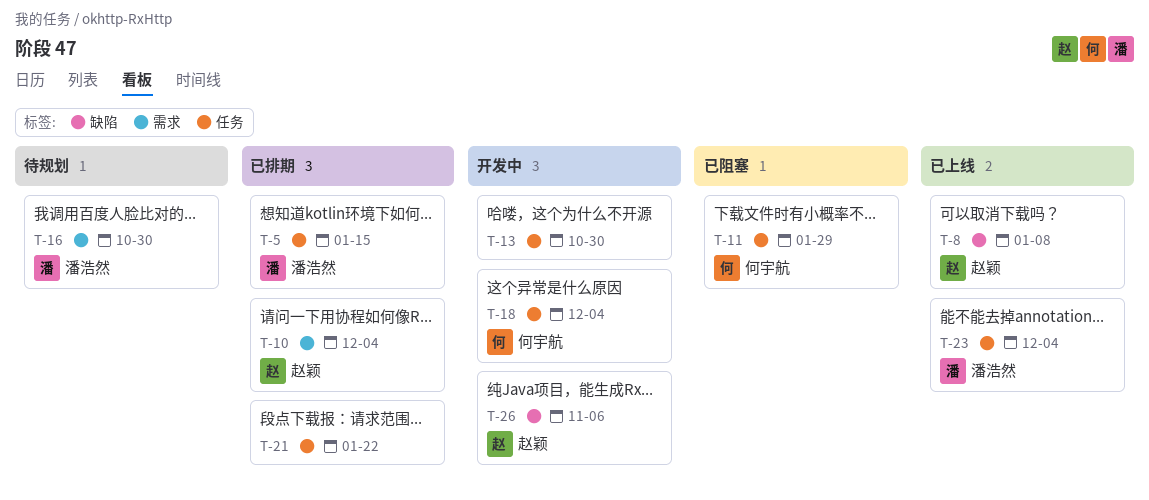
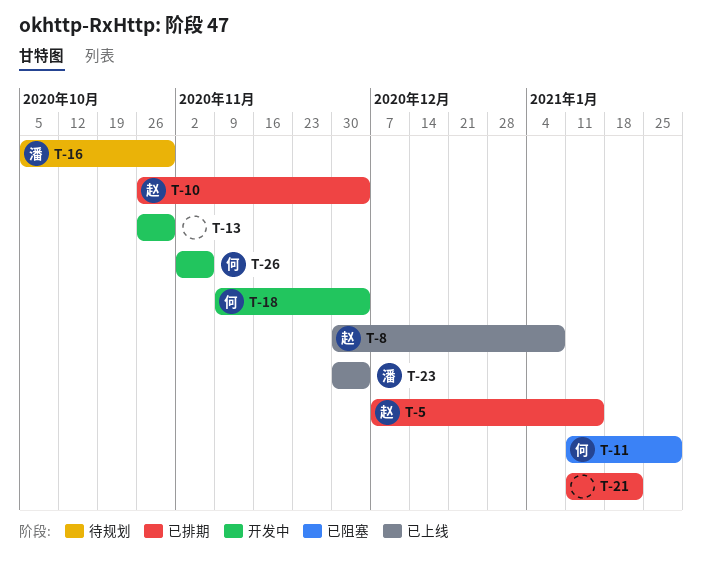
T-5, owner: 潘浩然 -> 赵颖
T-26, owner: 赵颖 -> 何宇航

